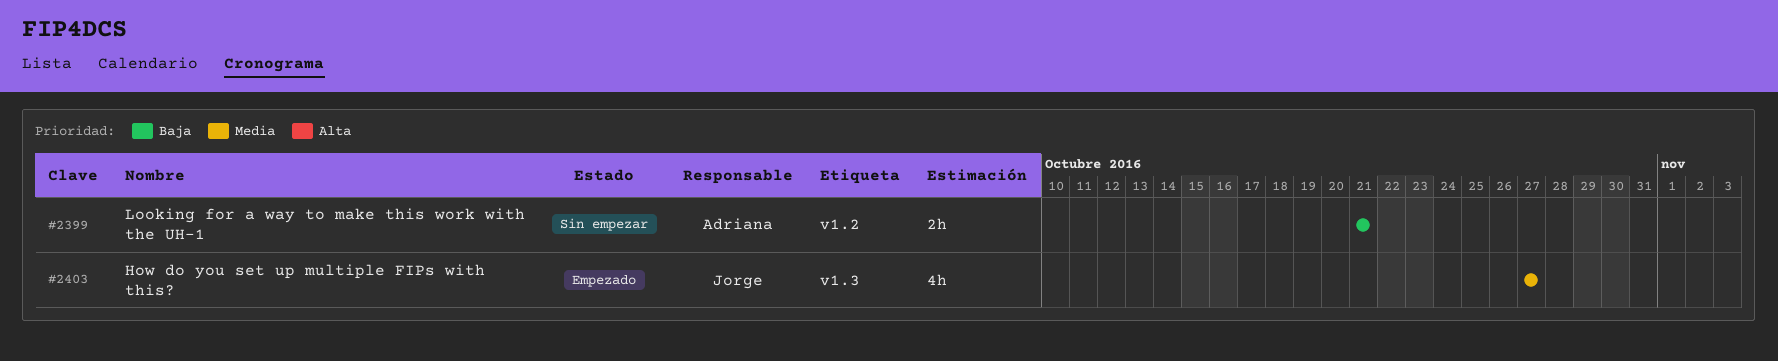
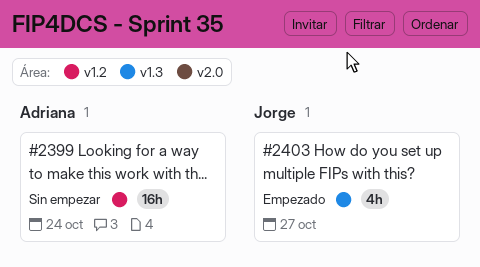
#2399, estimate: 2h -> 16h
#2399, due: Oct 21 -> Oct 24

